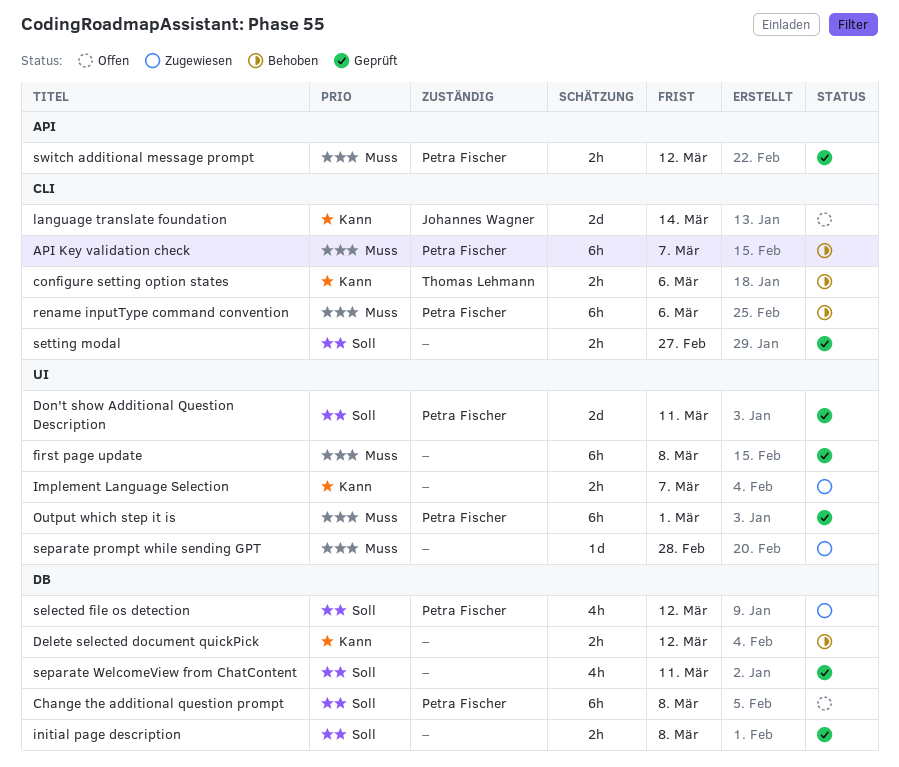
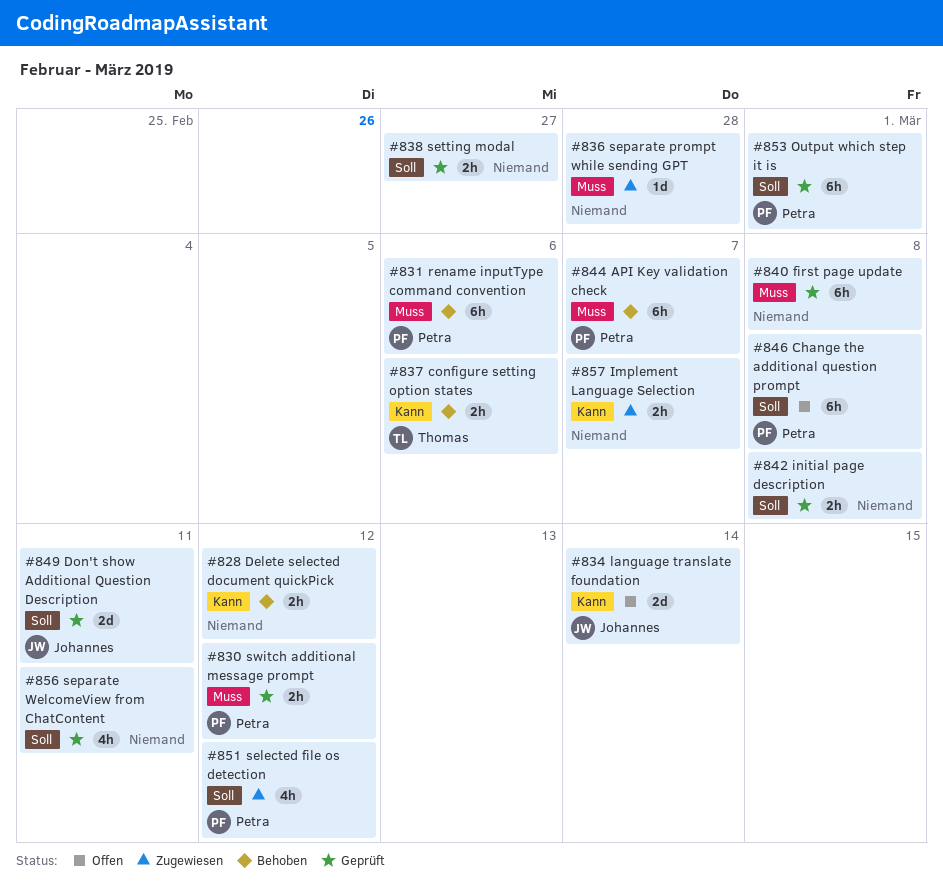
Don't show Additional Question Description, owner: Petra Fischer -> Johannes Wagner
Output which step it is, priority: Muss -> Soll

